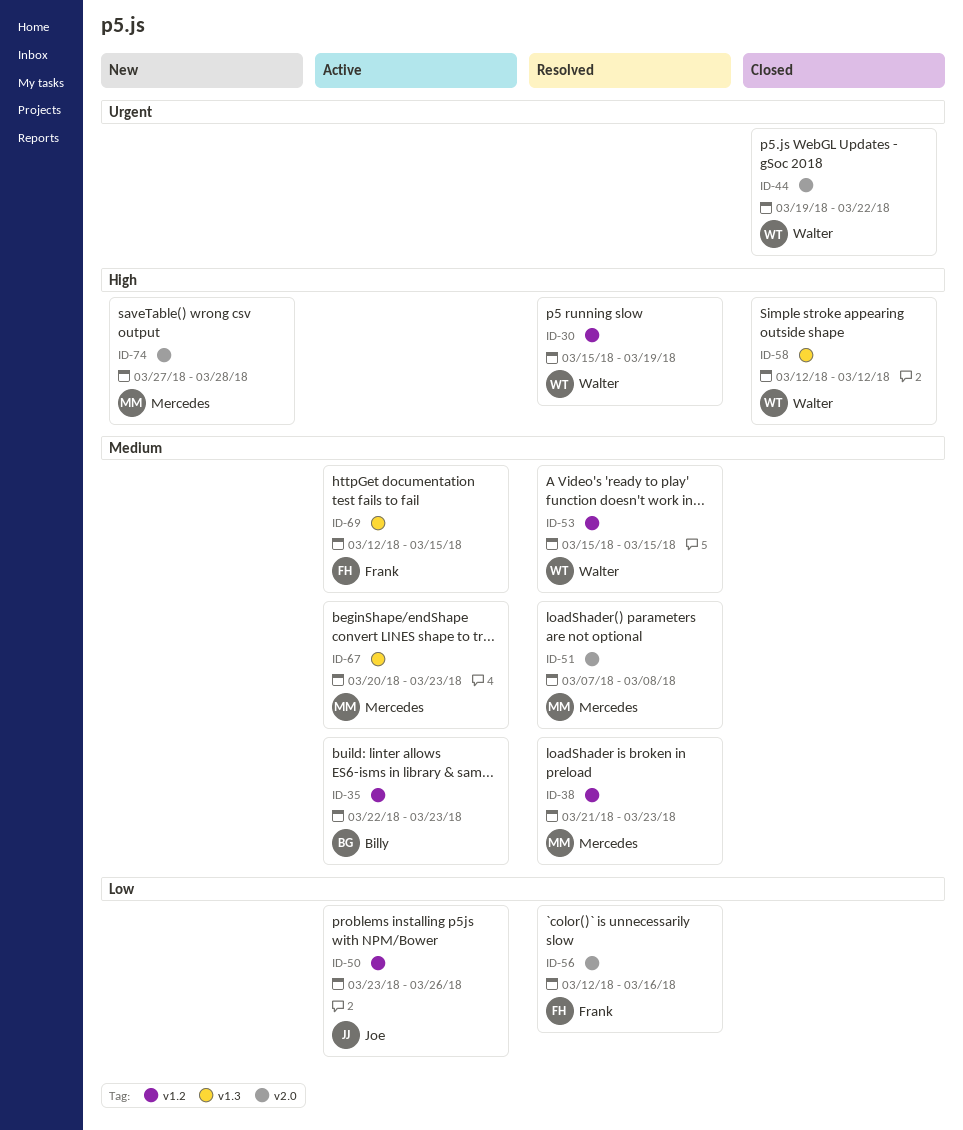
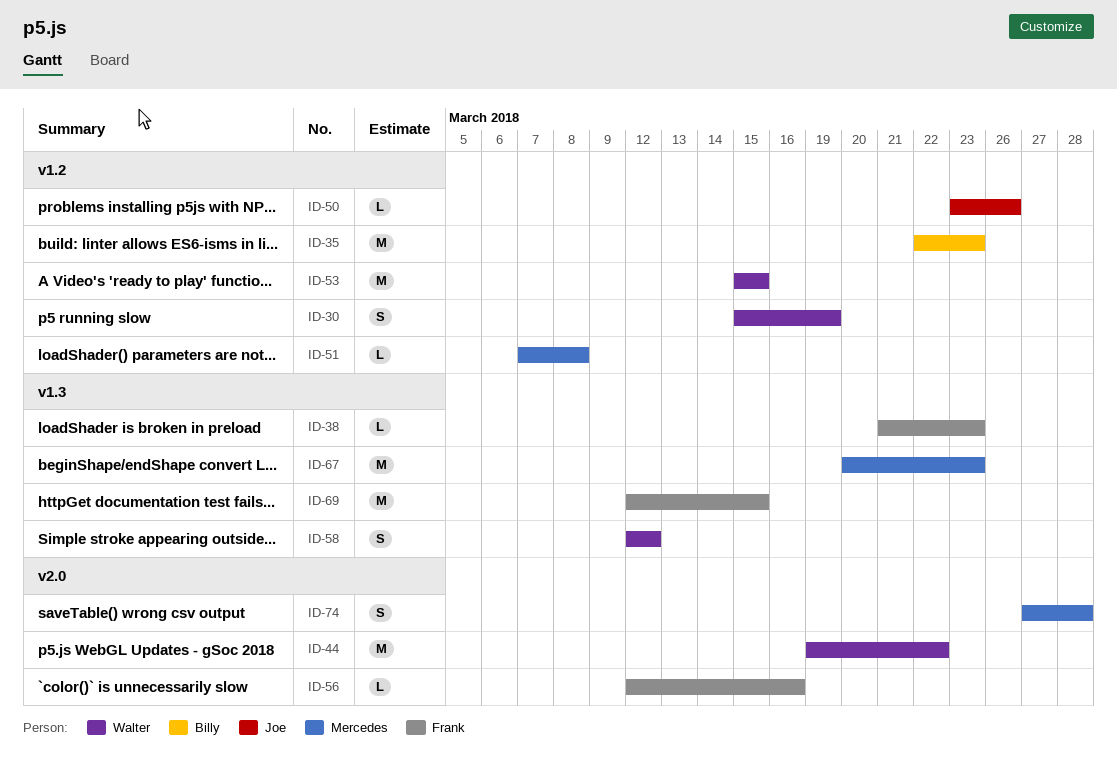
ID-38, owner: Mercedes -> Frank
ID-38, label: v1.2 -> v1.3
ID-51, label: v2.0 -> v1.2

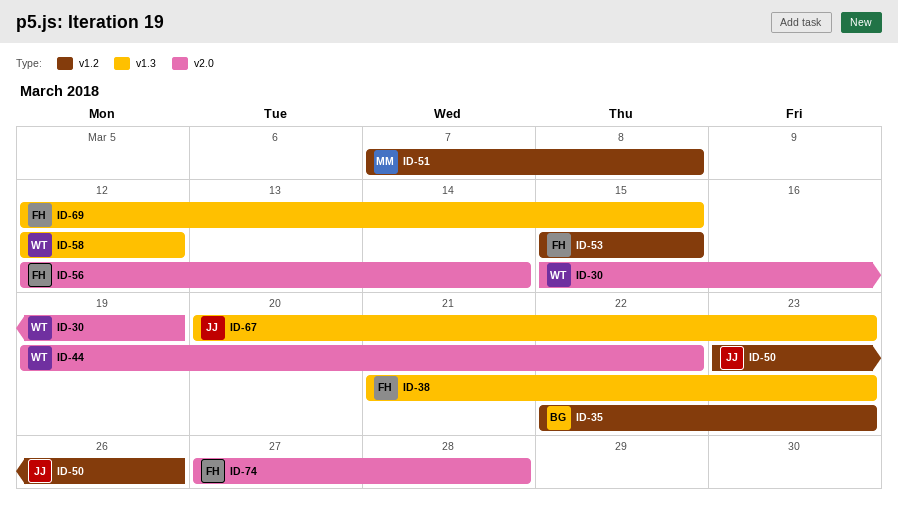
ID-30, label: v1.2 -> v2.0
ID-53, owner: Walter -> Frank
ID-56, due: Mar 16 -> Mar 14
ID-67, owner: Mercedes -> Joe
ID-74, owner: Mercedes -> Frank

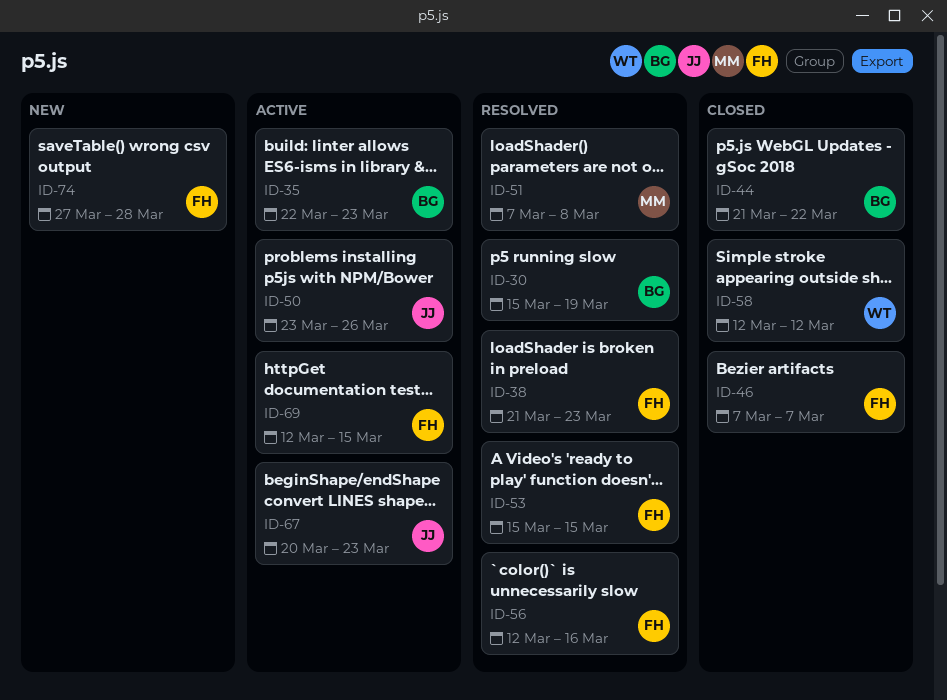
ID-30, owner: WT -> BG
ID-44, owner: WT -> BG
ID-44, start: Mar 19 -> Mar 21
ID-46: none -> present
ID-56, due: Mar 14 -> Mar 16

